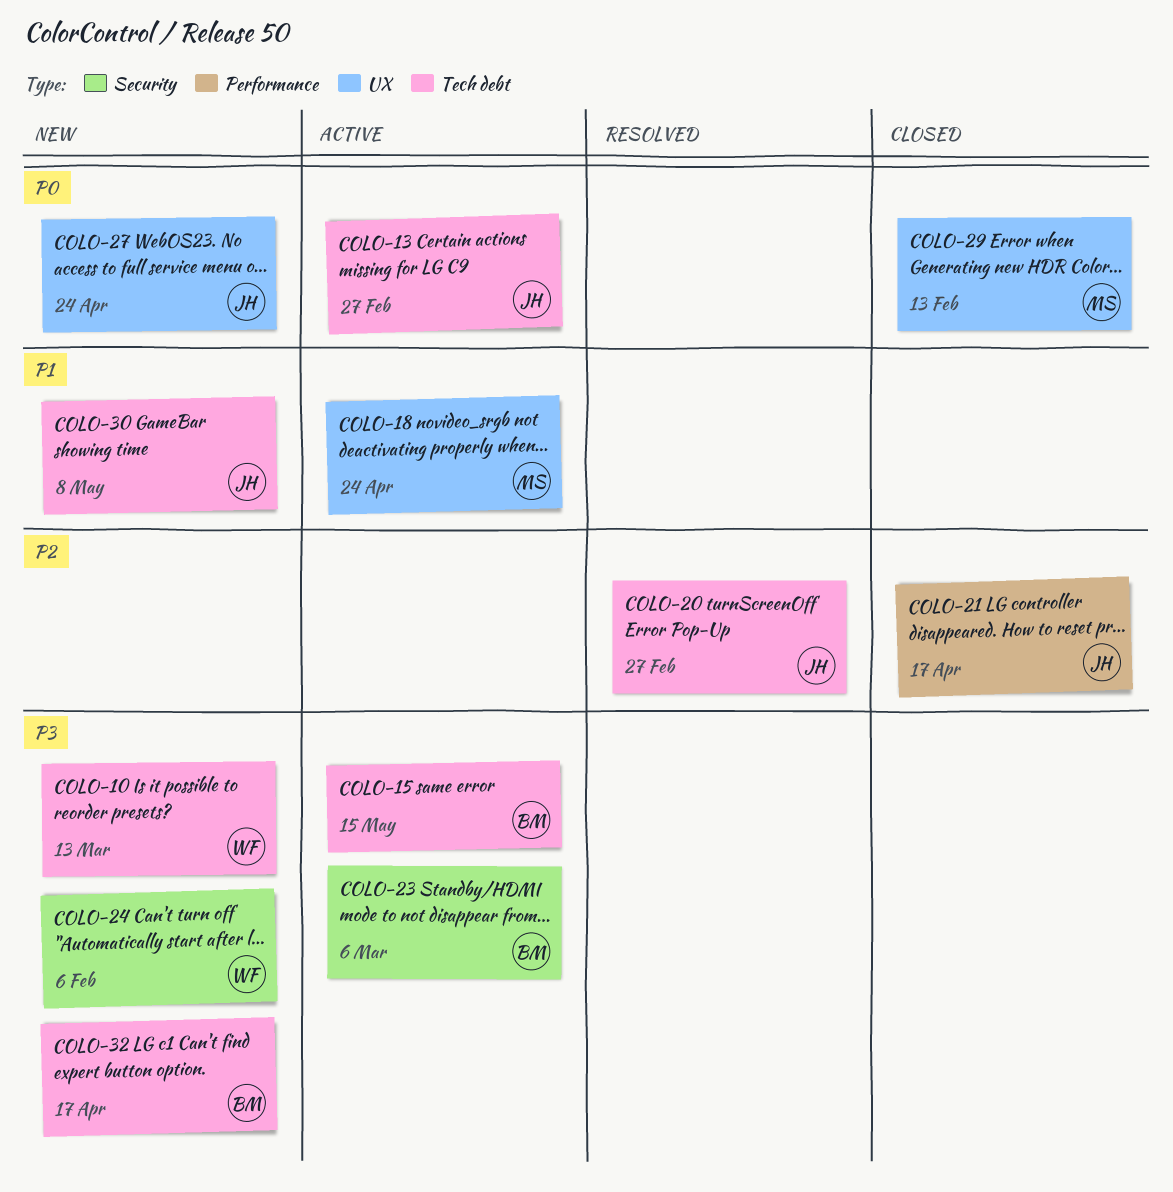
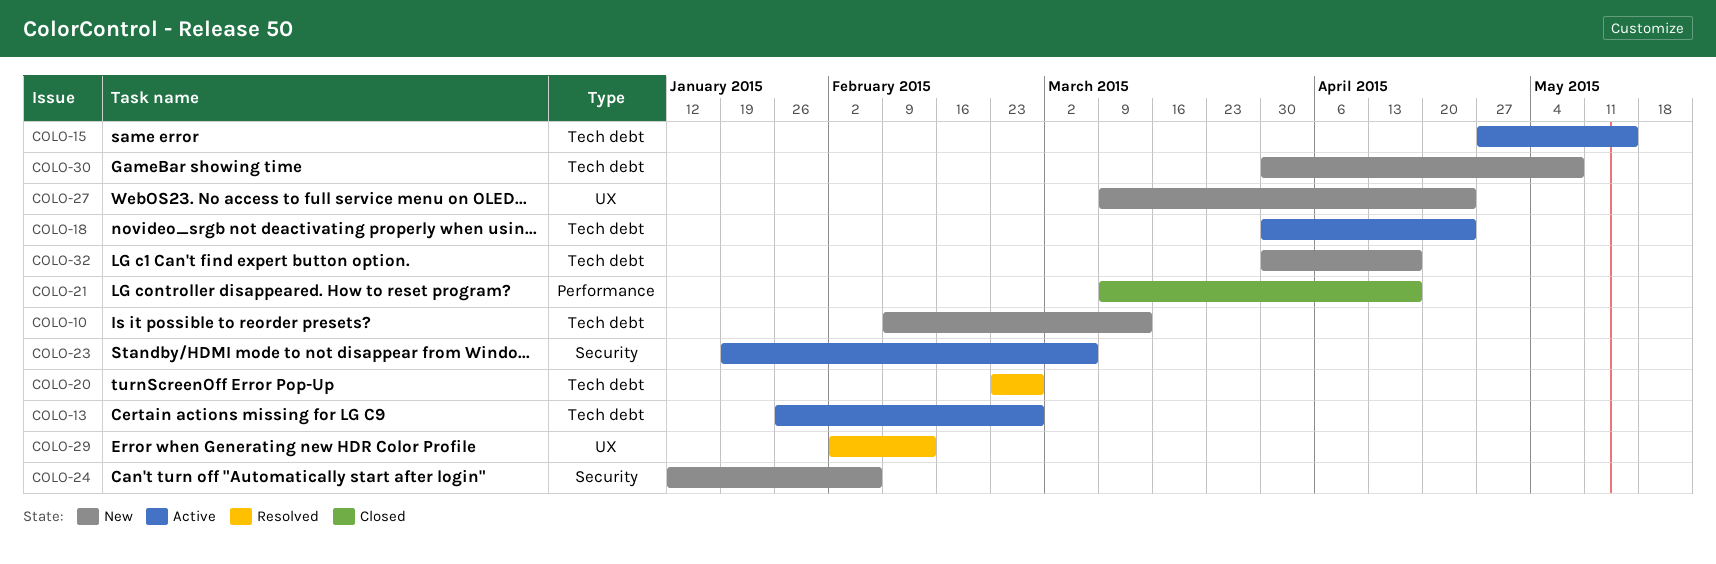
COLO-18, label: UX -> Tech debt
COLO-29, status: Closed -> Resolved

